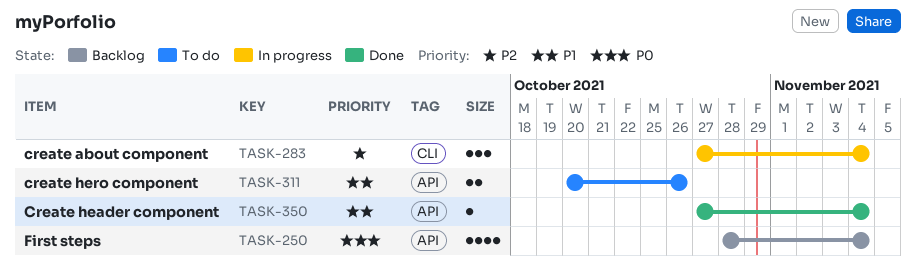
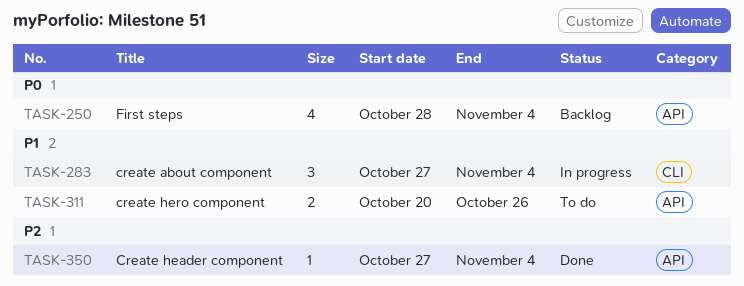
TASK-283, priority: P2 -> P1
TASK-350, priority: P1 -> P2

